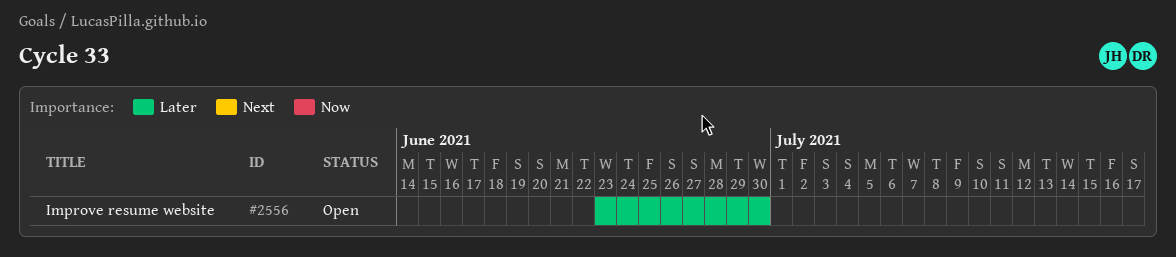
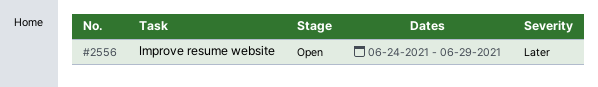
#2556, start: Jun 23 -> Jun 24
#2556, due: Jun 30 -> Jun 29

